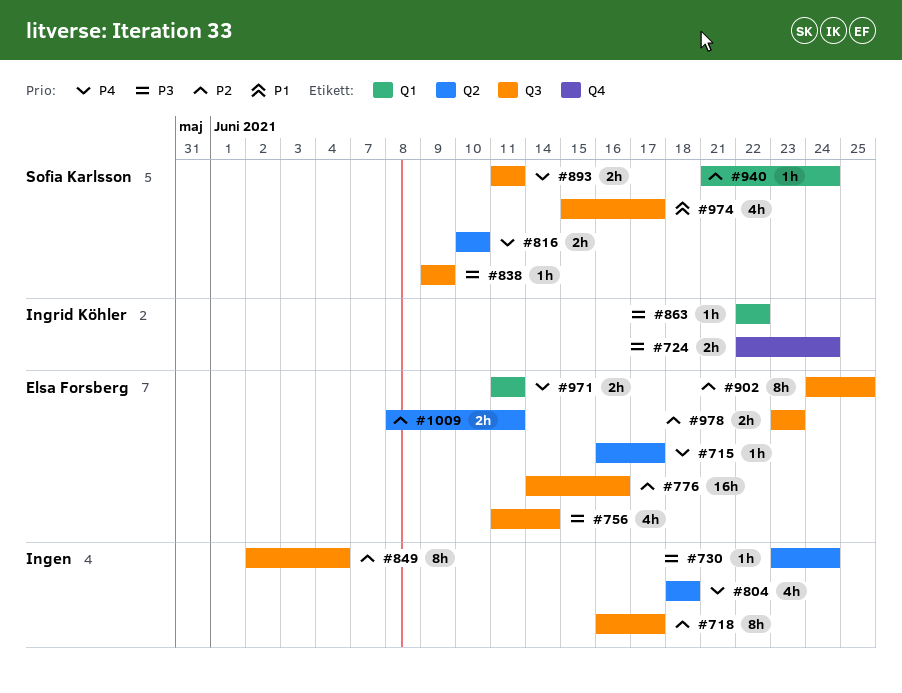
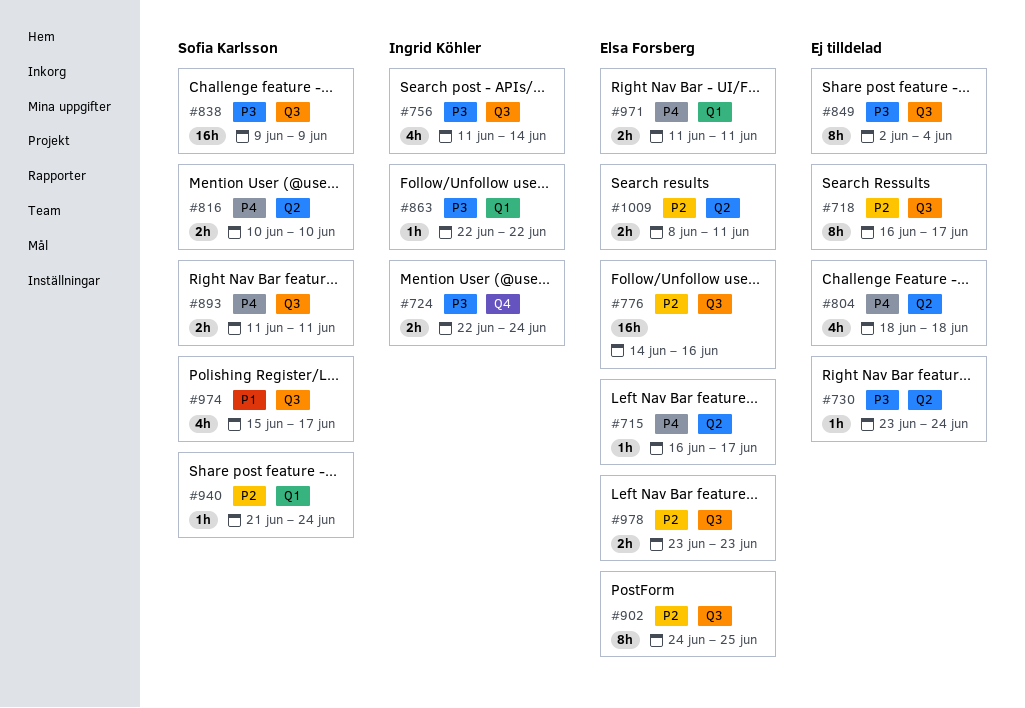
#756, owner: Elsa Forsberg -> Ingrid Köhler
#838, estimate: 1h -> 16h
#849, priority: P2 -> P3

